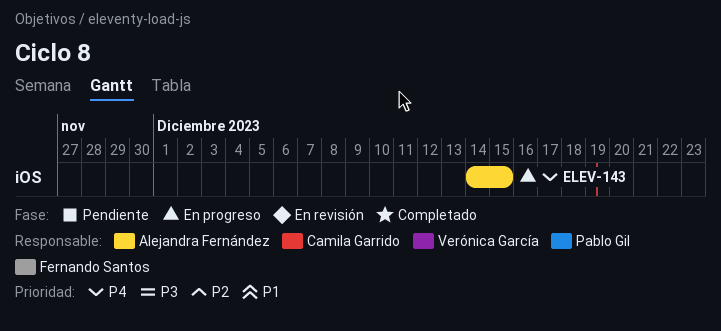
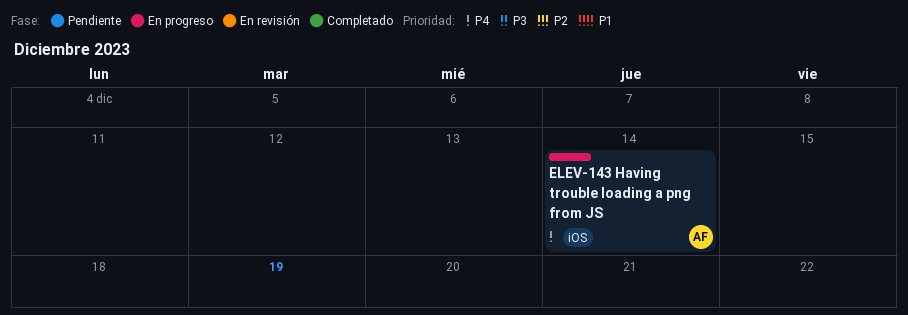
ELEV-143, due: Dec 15 -> Dec 14

